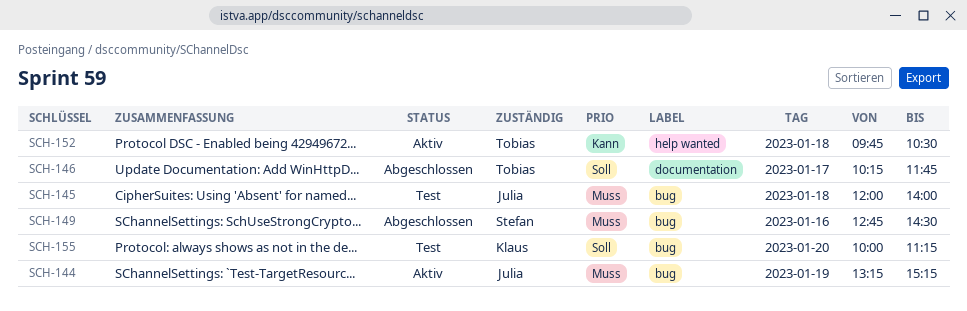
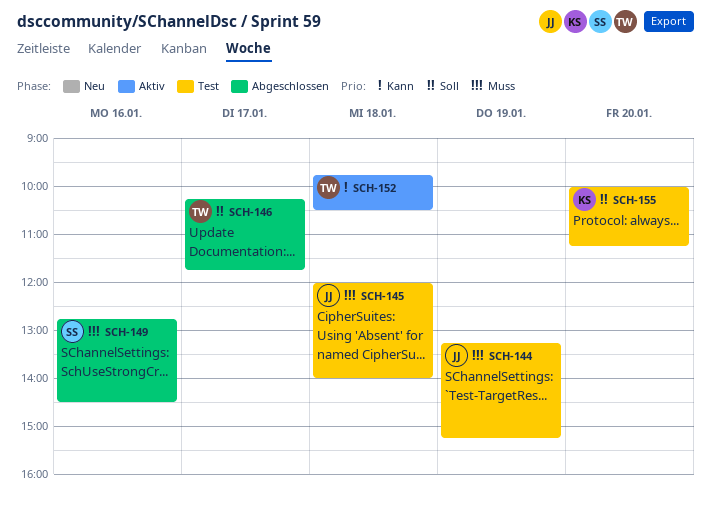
SCH-144, status: Aktiv -> Test

